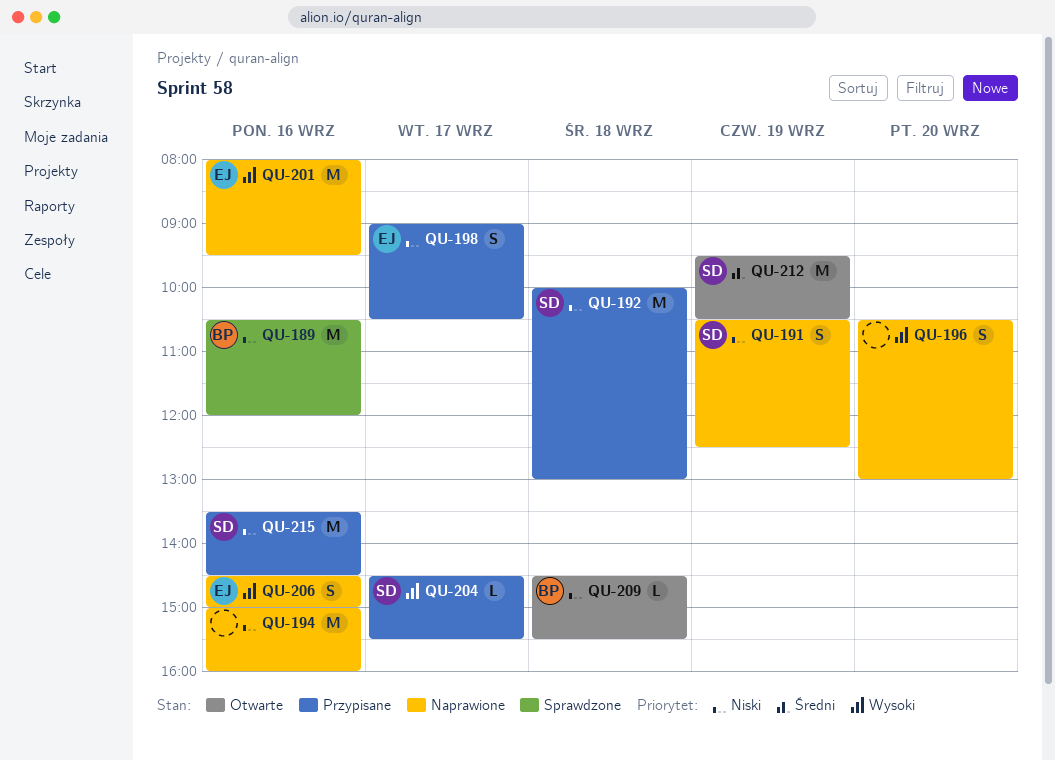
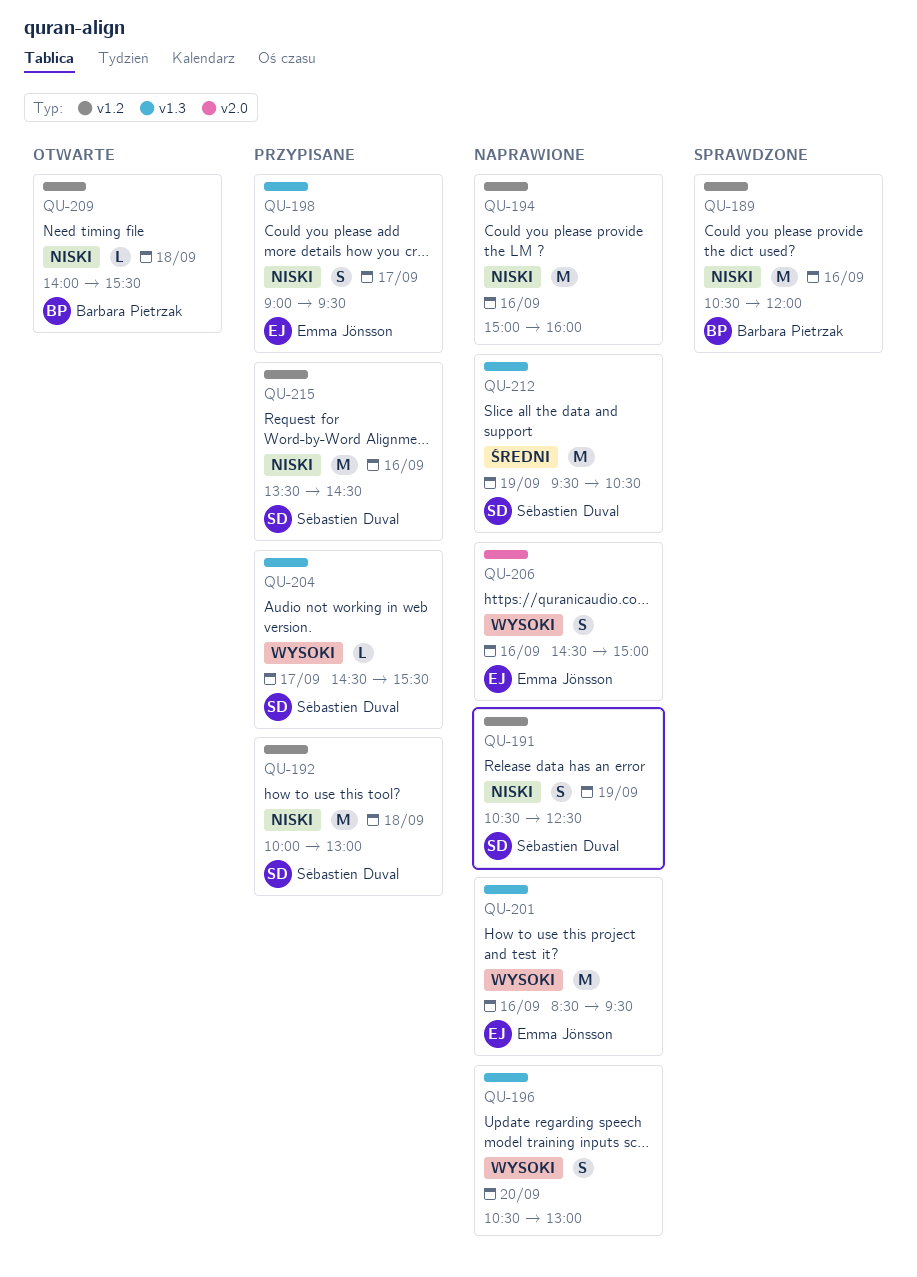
QU-198, ends: 10:30 -> 09:30
QU-201, begins: 08:00 -> 08:30
QU-209, begins: 14:30 -> 14:00
QU-212, status: Otwarte -> Naprawione

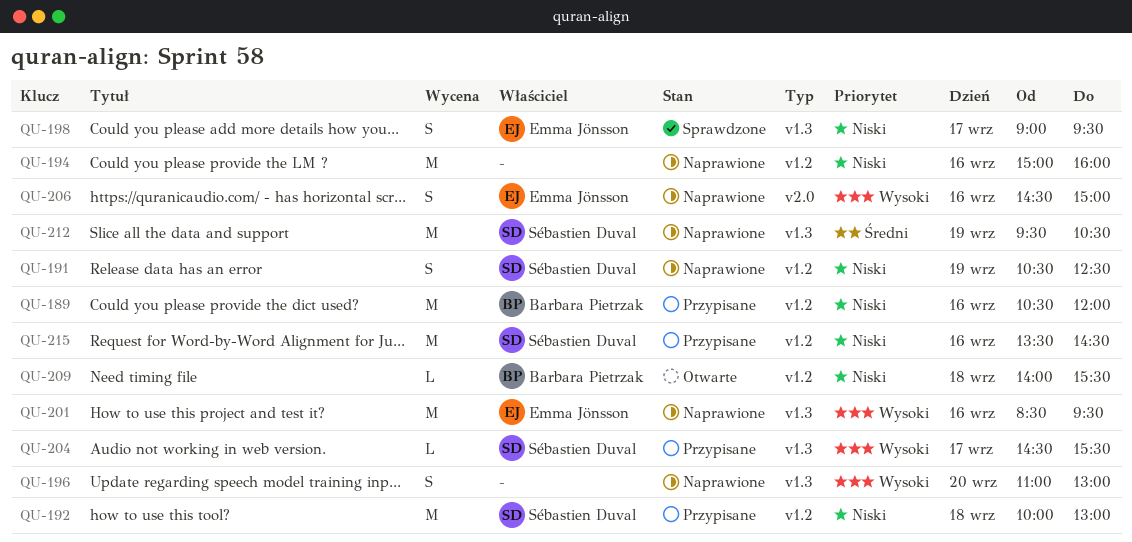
QU-189, status: Sprawdzone -> Przypisane
QU-196, begins: 10:30 -> 11:00
QU-198, status: Przypisane -> Sprawdzone

